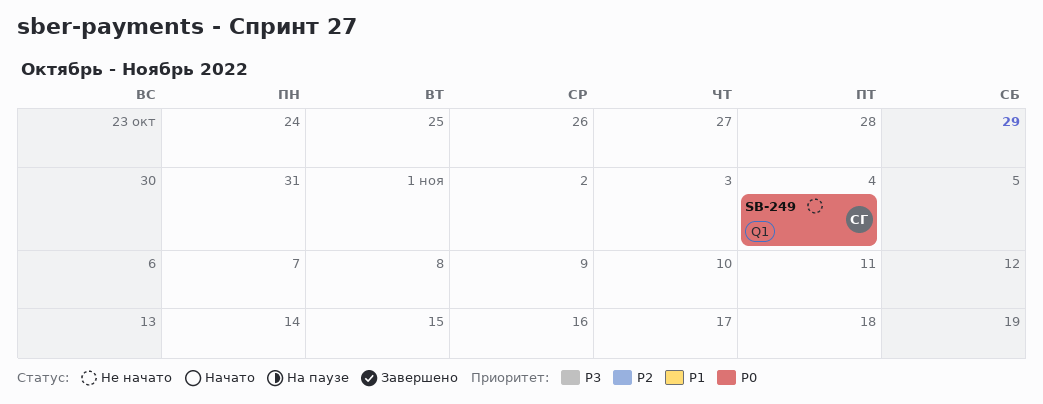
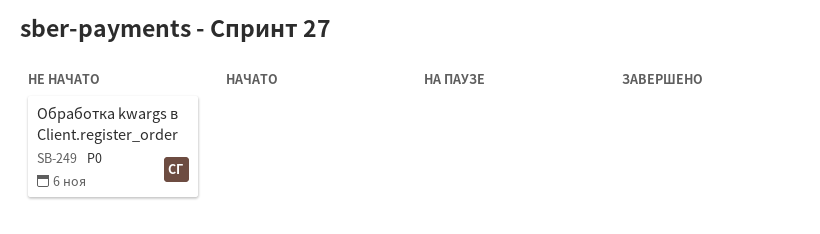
SB-249, due: Nov 4 -> Nov 6

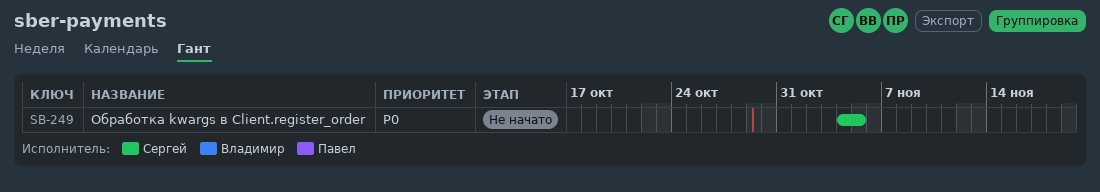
SB-249, due: Nov 6 -> Nov 5

